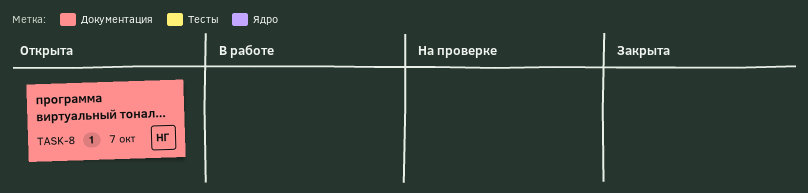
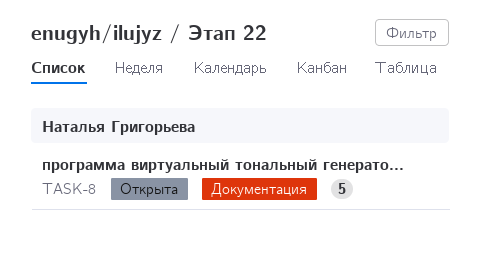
TASK-8, estimate: 1 -> 5

